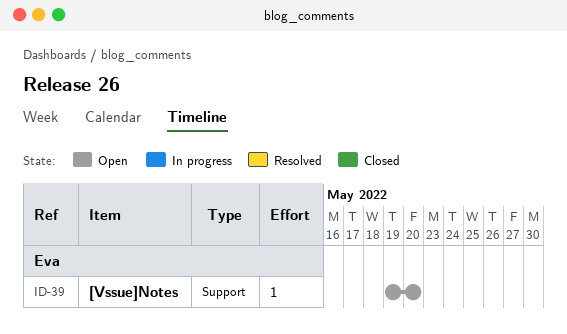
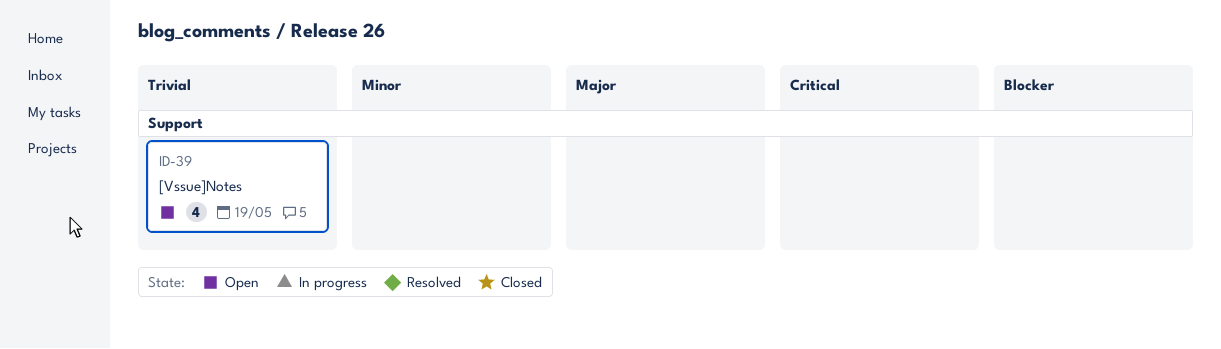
ID-39, estimate: 1 -> 4
ID-39, due: May 20 -> May 19

